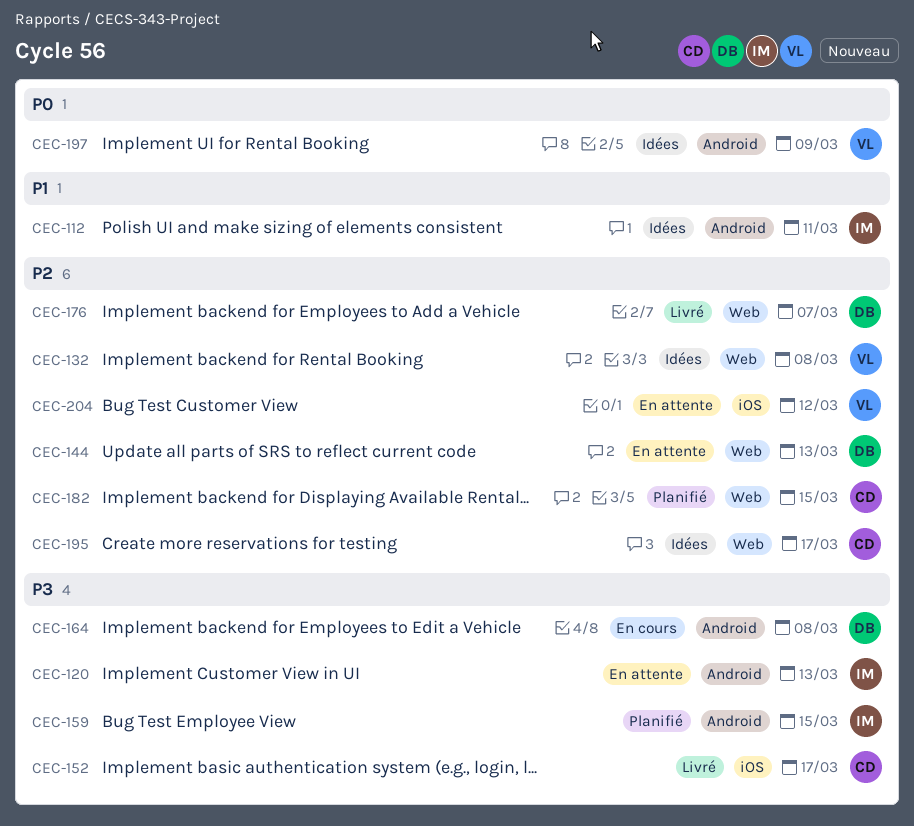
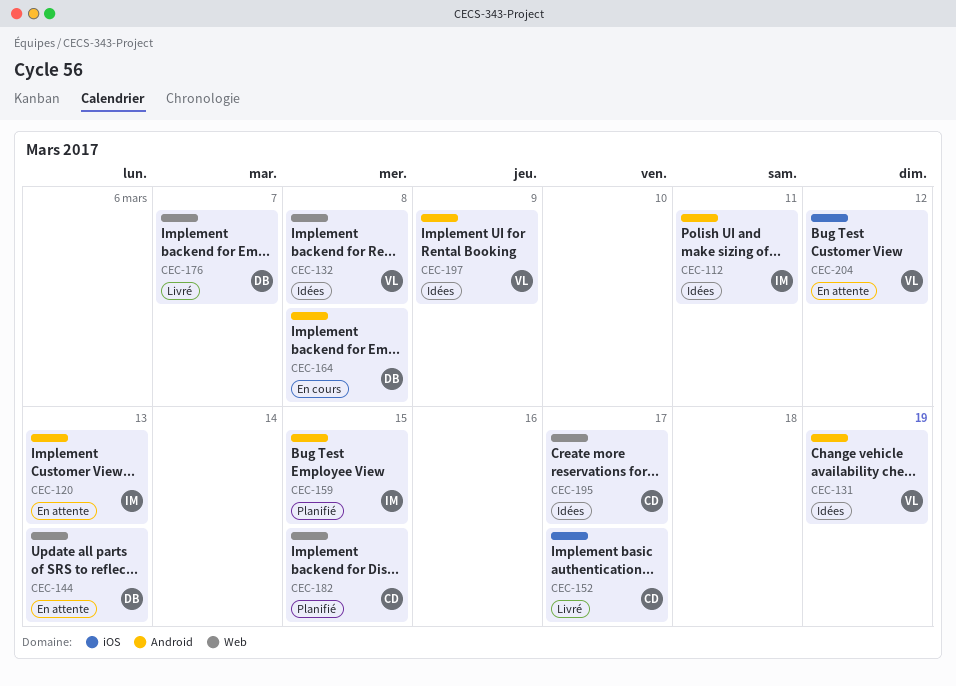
CEC-131: none -> present

